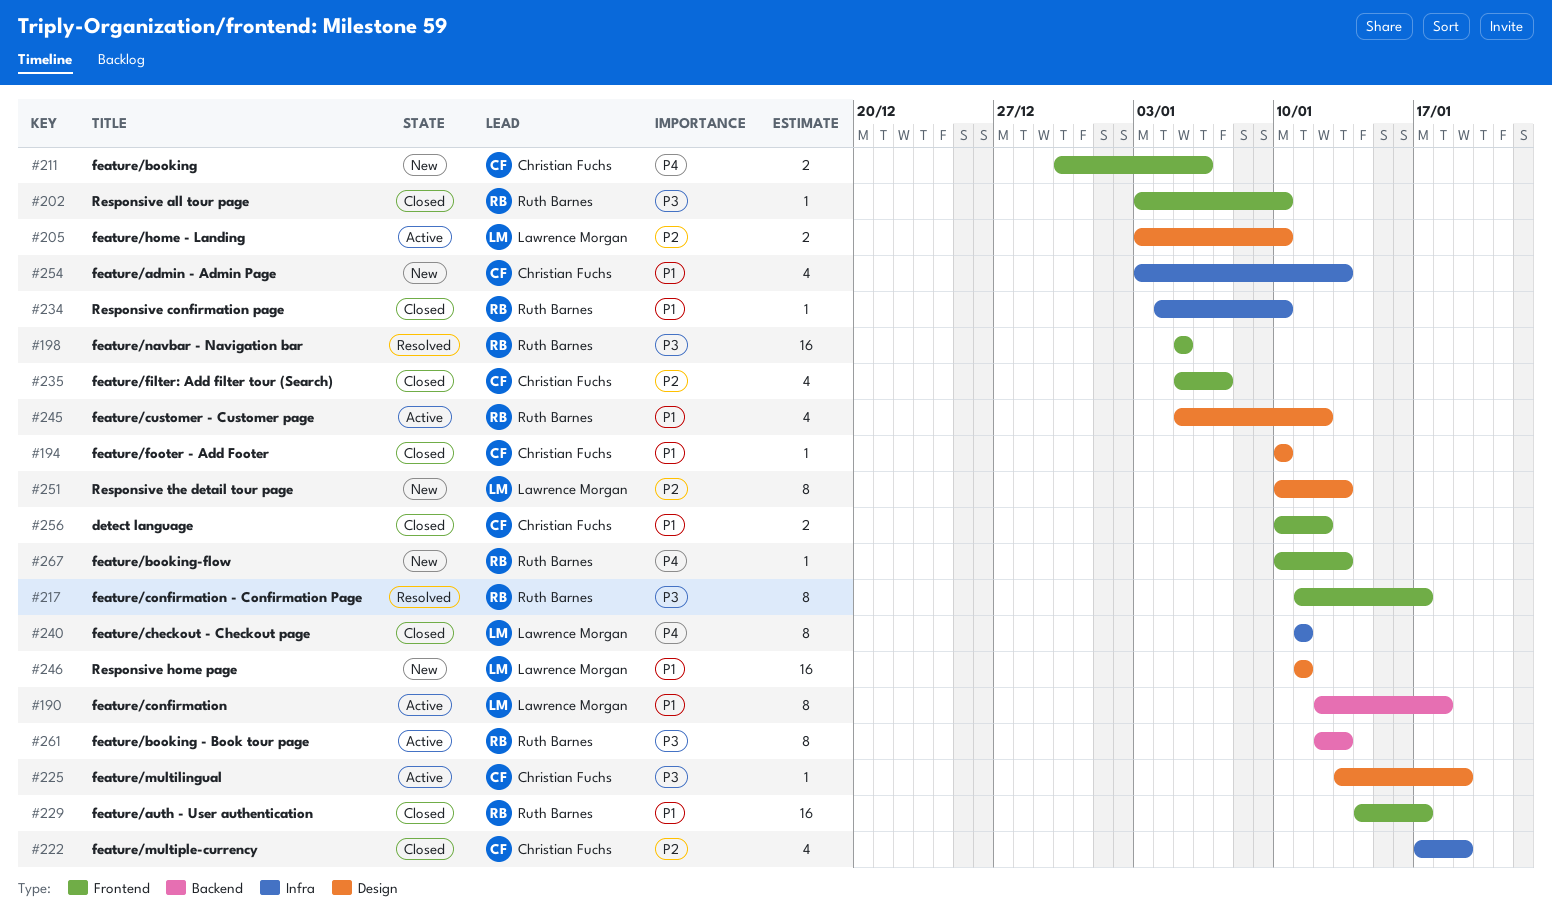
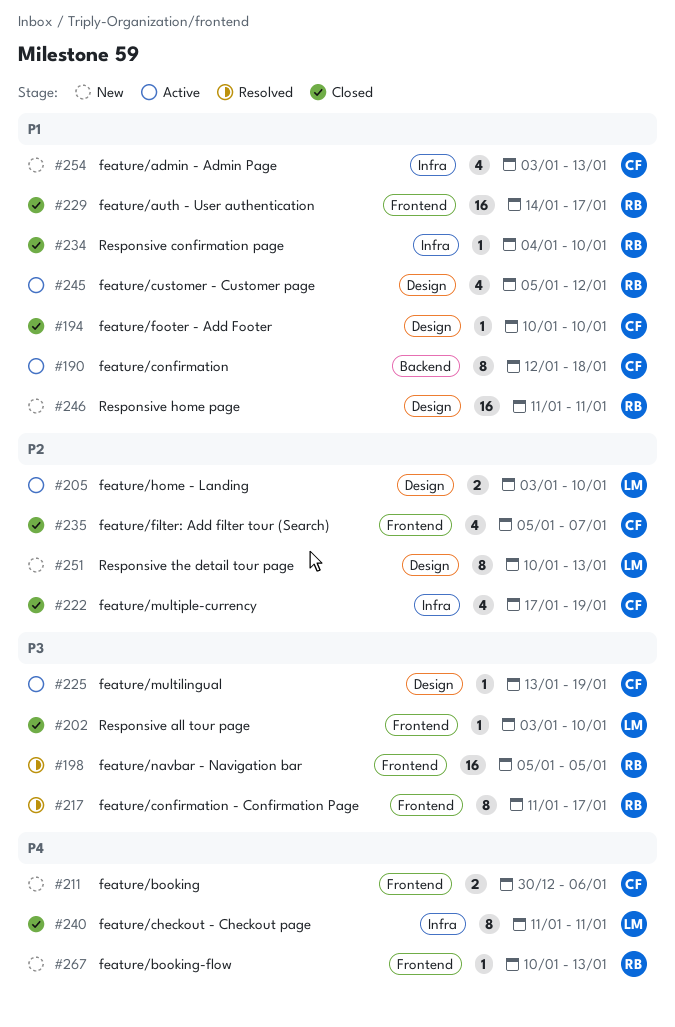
#190, owner: Lawrence Morgan -> Christian Fuchs
#202, owner: Ruth Barnes -> Lawrence Morgan
#246, owner: Lawrence Morgan -> Ruth Barnes
#256: present -> none
#261: present -> none

